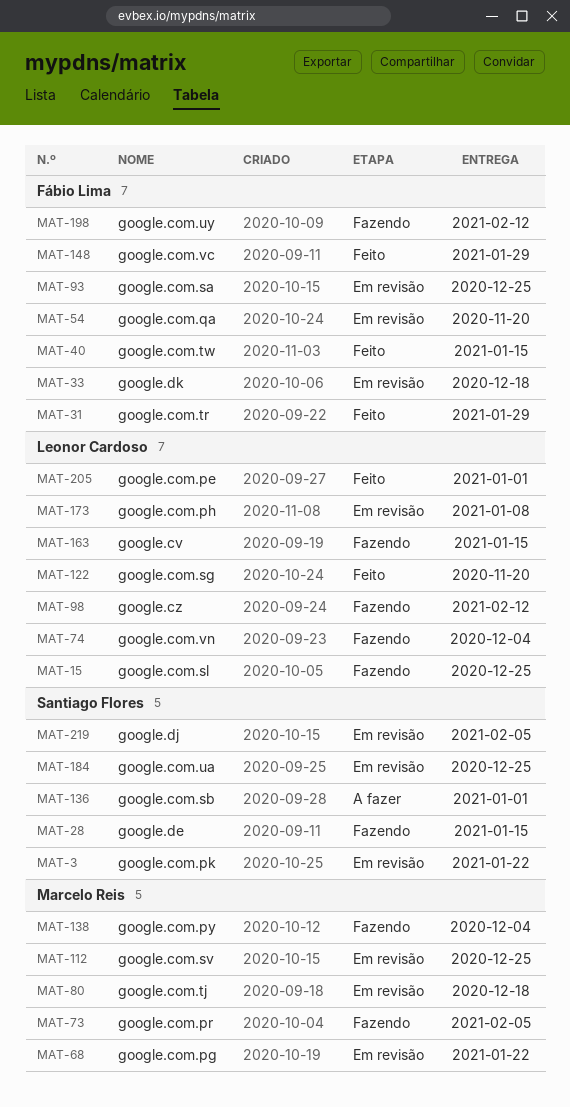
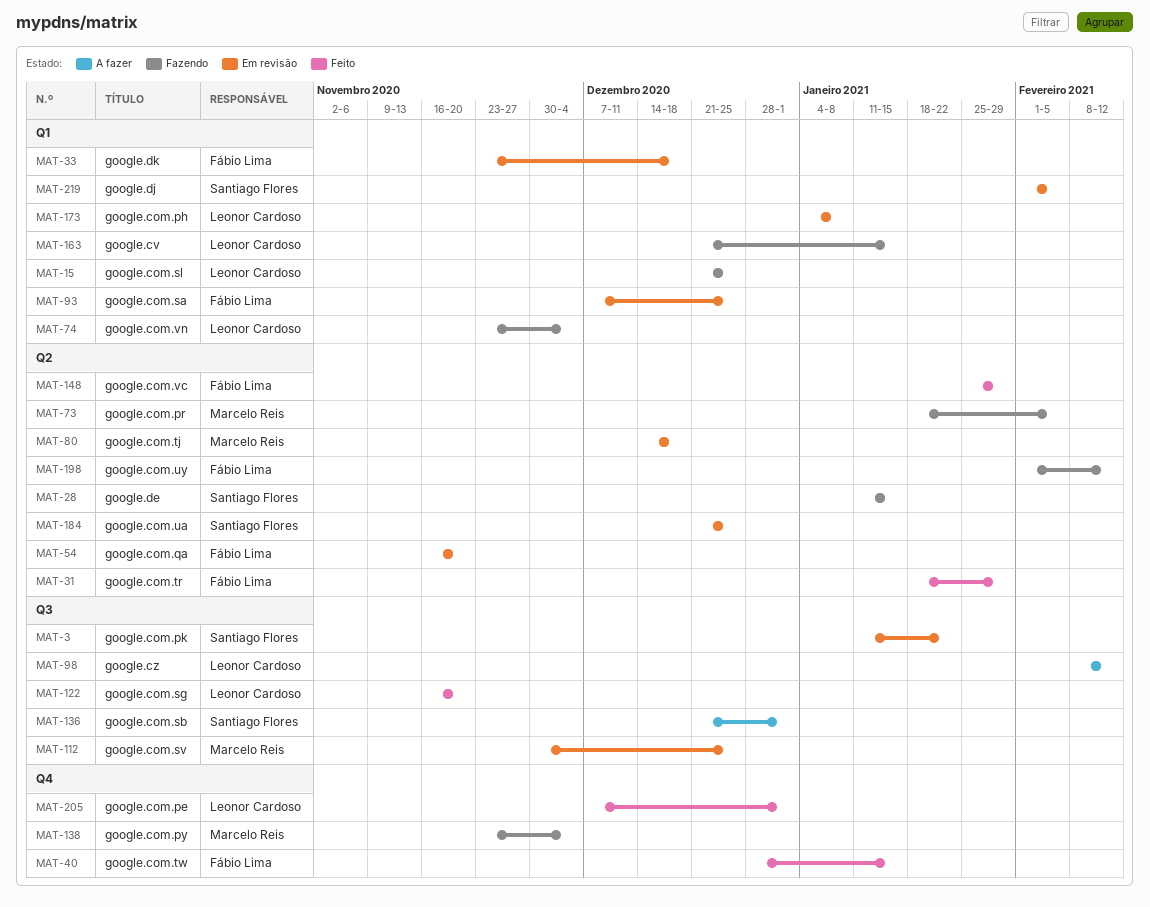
MAT-68: present -> none
MAT-98, status: Fazendo -> A fazer

